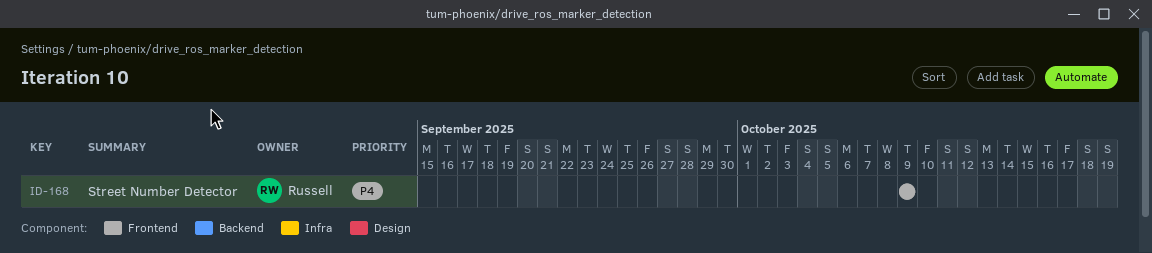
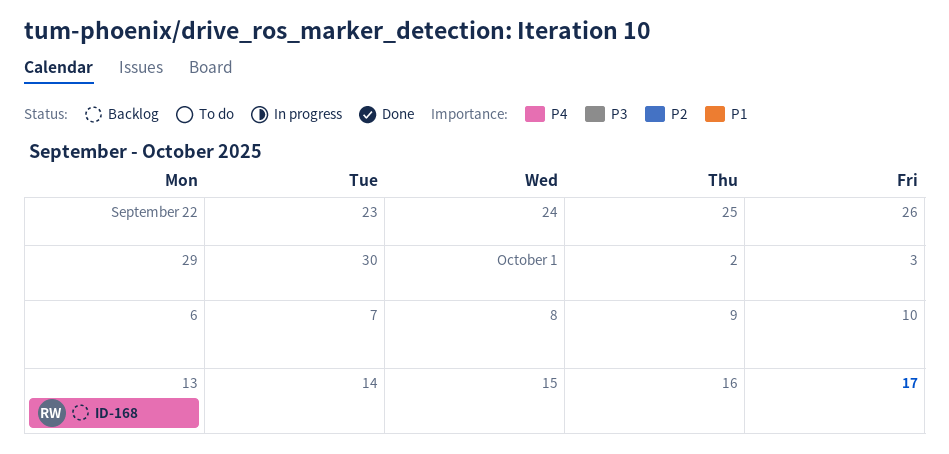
ID-168, start: Oct 9 -> Oct 13
ID-168, due: Oct 9 -> Oct 13

